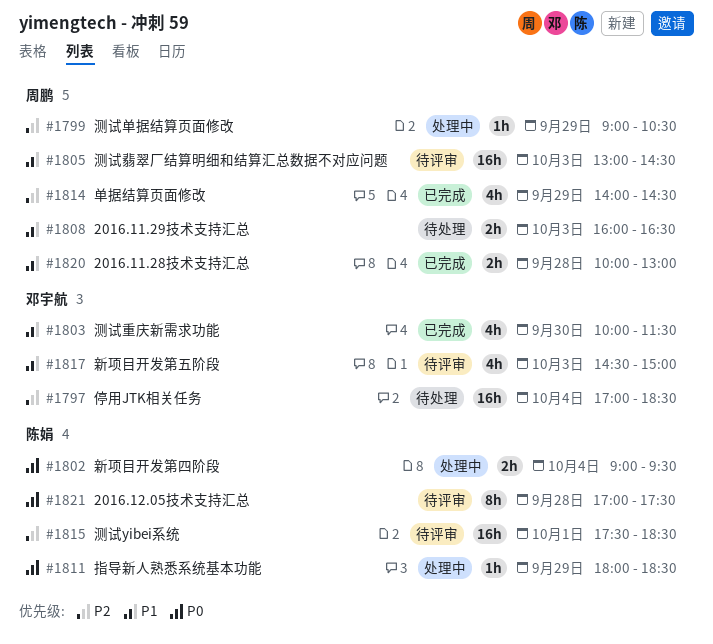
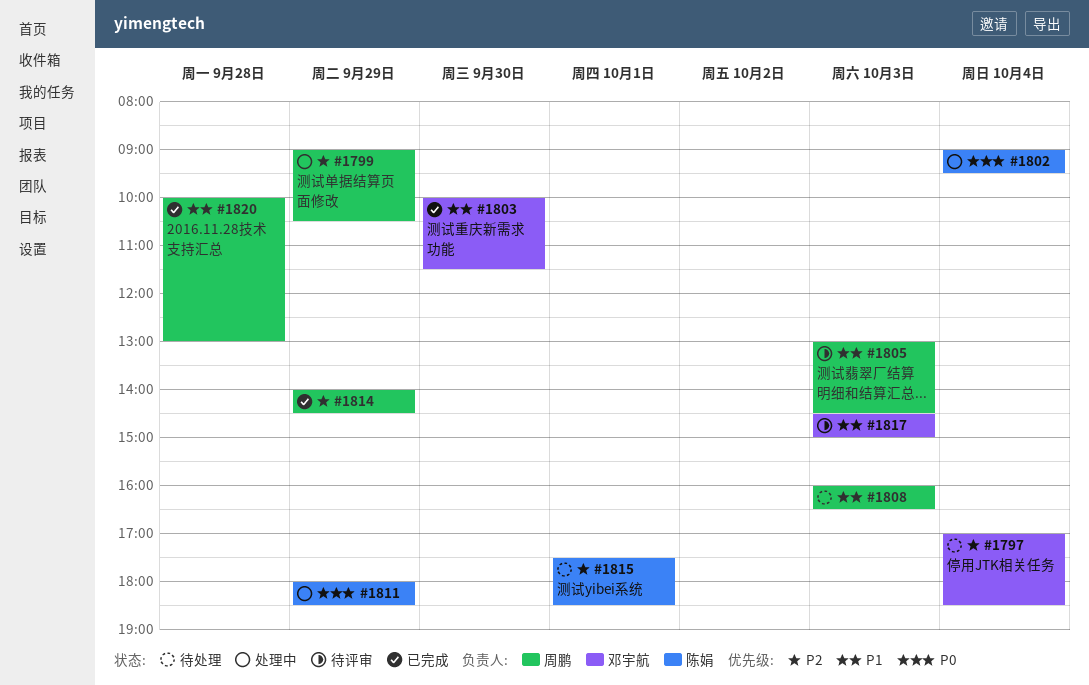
#1815, status: 待评审 -> 待处理
#1821: present -> none

